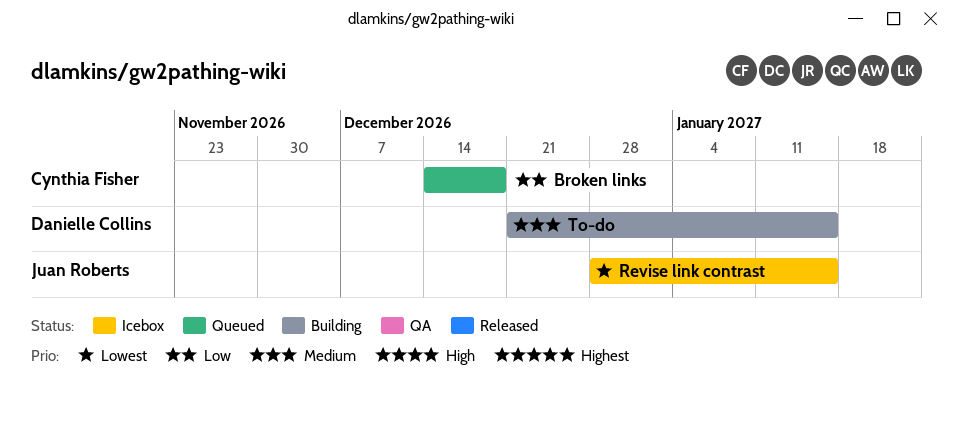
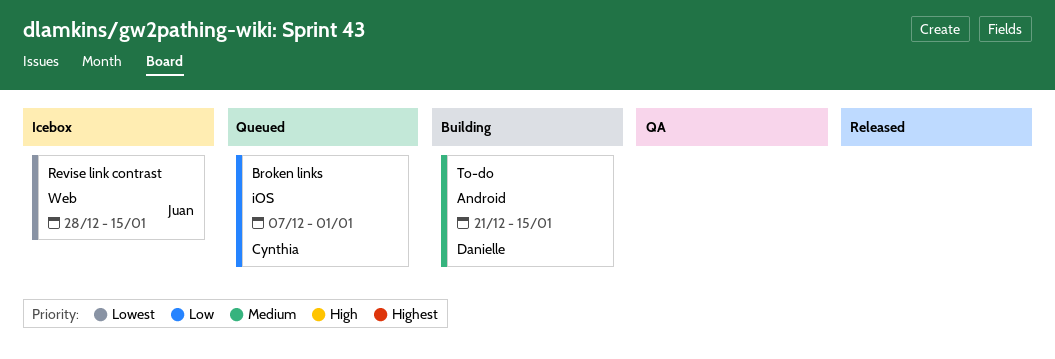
Broken links, start: Dec 14 -> Dec 7
Broken links, due: Dec 18 -> Jan 1

